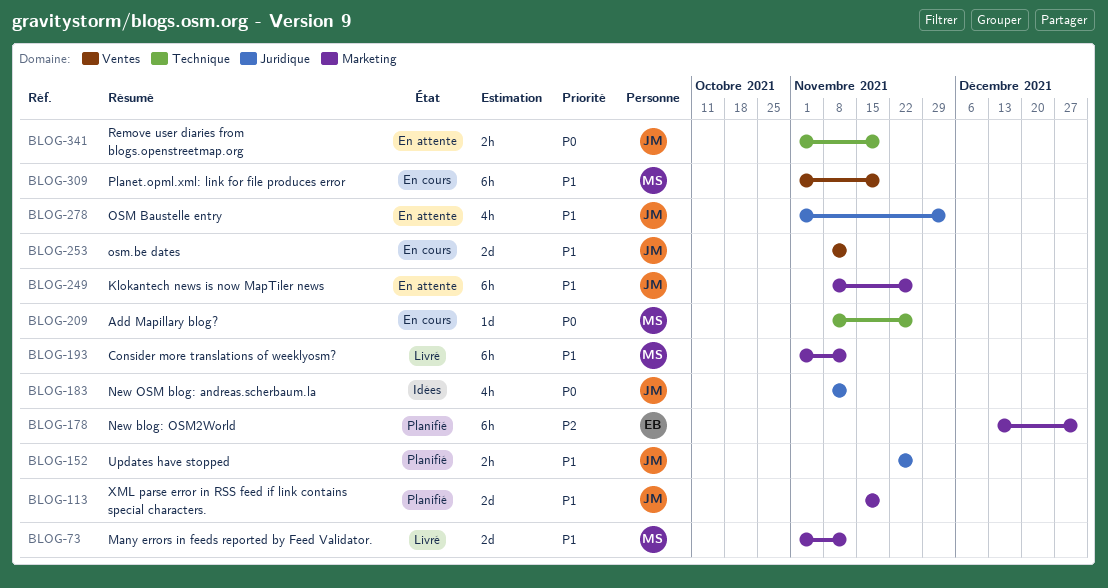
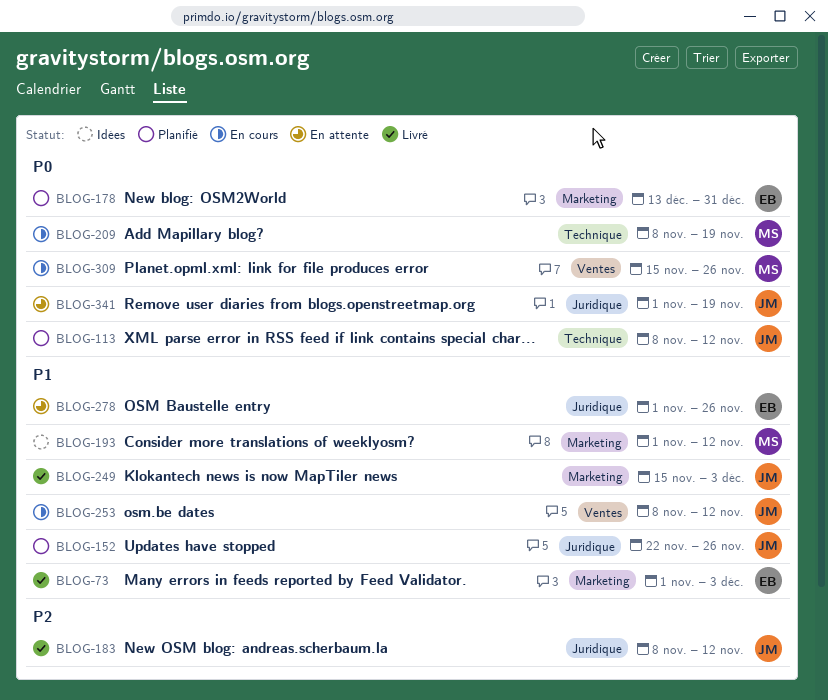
BLOG-73, owner: MS -> EB
BLOG-73, due: Nov 12 -> Dec 3
BLOG-113, priority: P1 -> P0
BLOG-113, label: Marketing -> Technique
BLOG-113, start: Nov 15 -> Nov 8
BLOG-113, due: Nov 19 -> Nov 12
BLOG-178, priority: P2 -> P0
BLOG-183, status: Idées -> Livré
BLOG-183, priority: P0 -> P2
BLOG-193, status: Livré -> Idées
BLOG-209, due: Nov 26 -> Nov 19
BLOG-249, status: En attente -> Livré
BLOG-249, start: Nov 8 -> Nov 15
BLOG-249, due: Nov 26 -> Dec 3
BLOG-278, owner: JM -> EB
BLOG-278, due: Dec 3 -> Nov 26
BLOG-309, priority: P1 -> P0
BLOG-309, start: Nov 1 -> Nov 15
BLOG-309, due: Nov 19 -> Nov 26
BLOG-341, label: Technique -> Juridique

